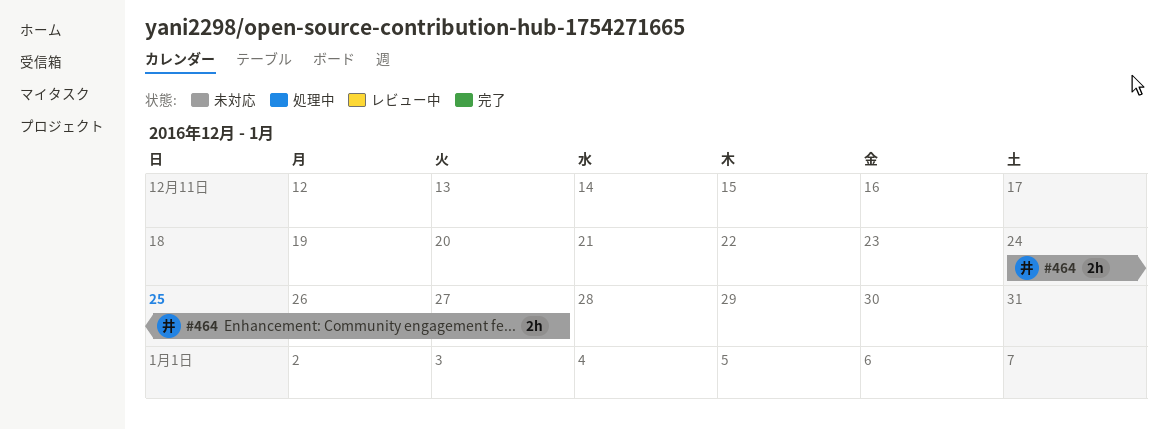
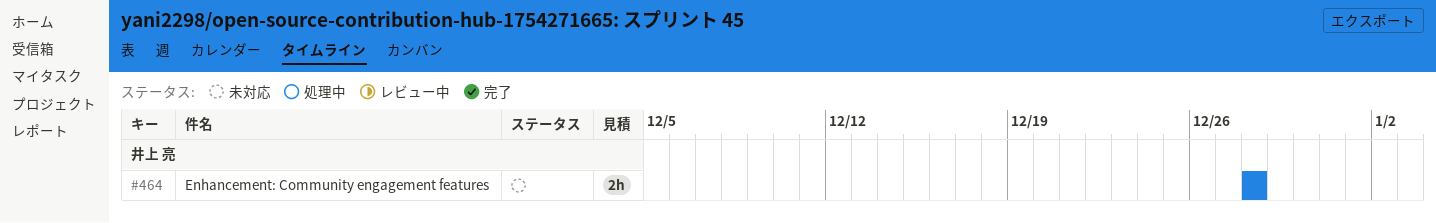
#464, start: Dec 24 -> Dec 28
#464, due: Dec 27 -> Dec 28

